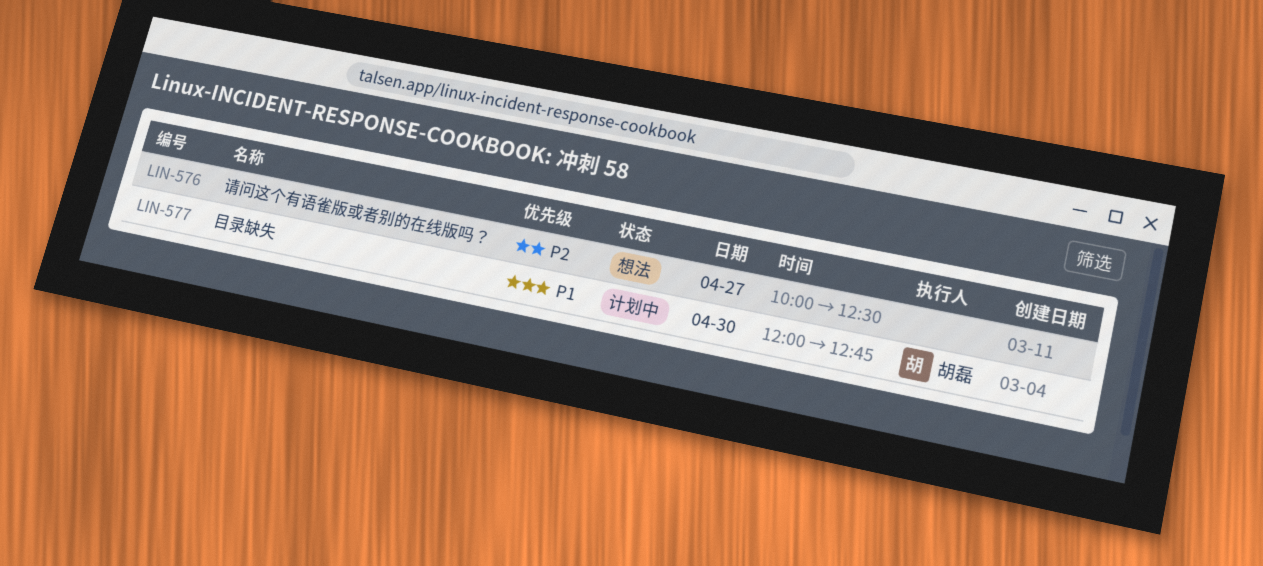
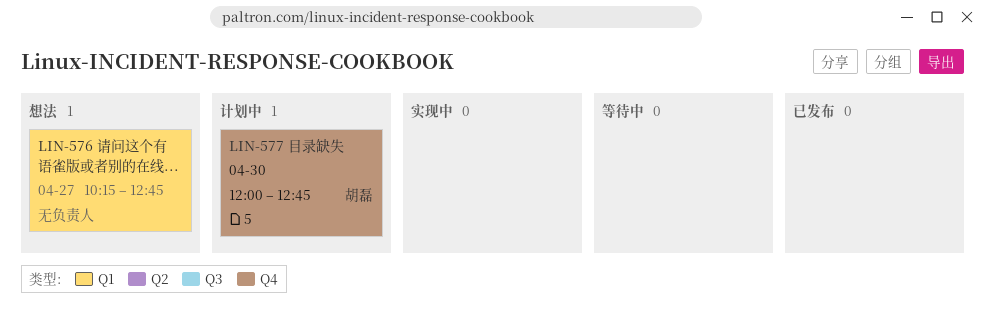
LIN-576, begins: 10:00 -> 10:15
LIN-576, ends: 12:30 -> 12:45

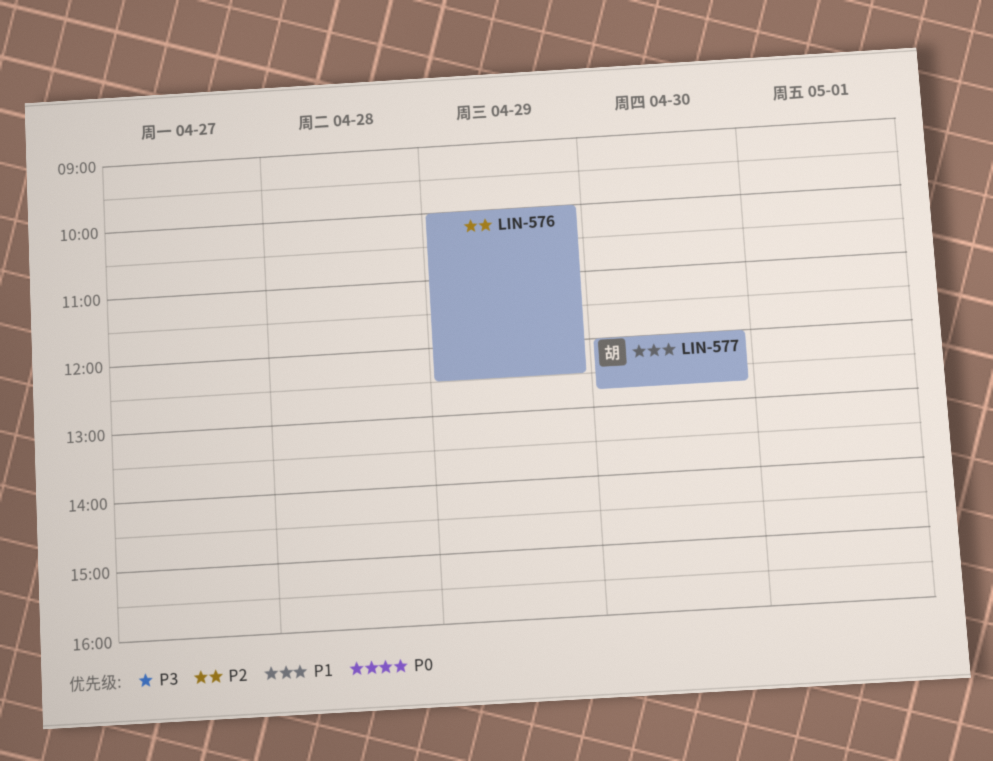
LIN-576, day: Apr 27 -> Apr 29
LIN-576, begins: 10:15 -> 10:00
LIN-576, ends: 12:45 -> 12:30

